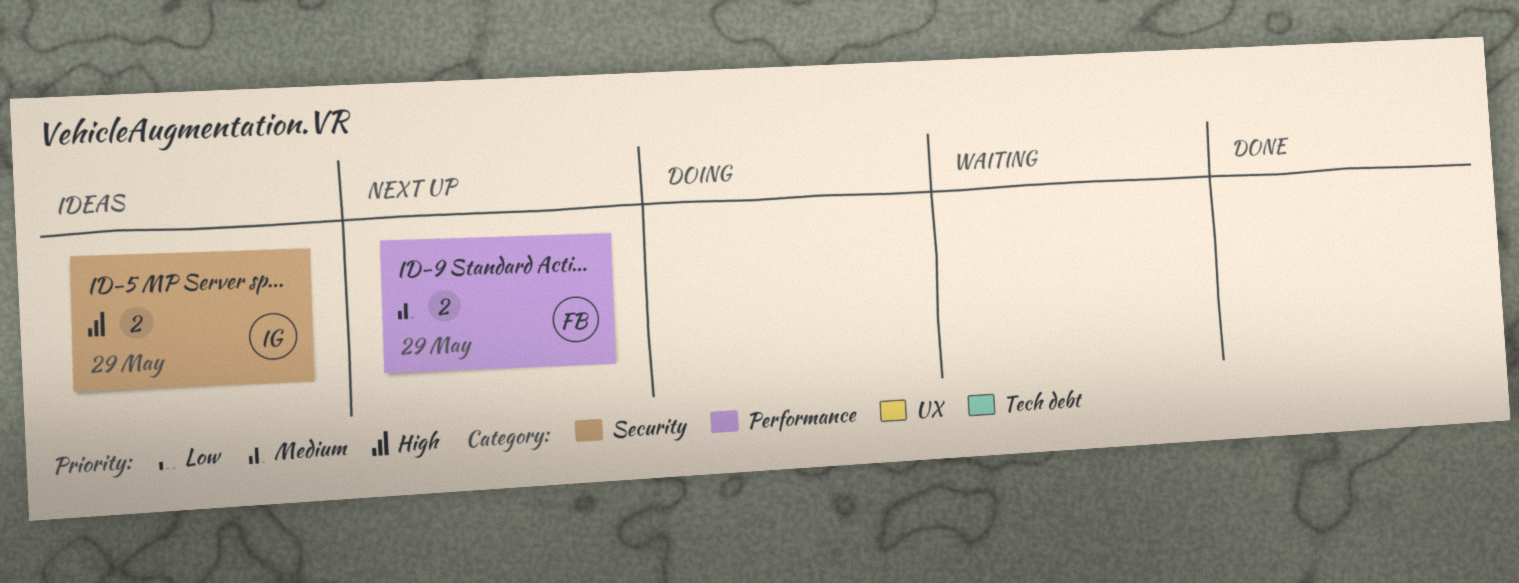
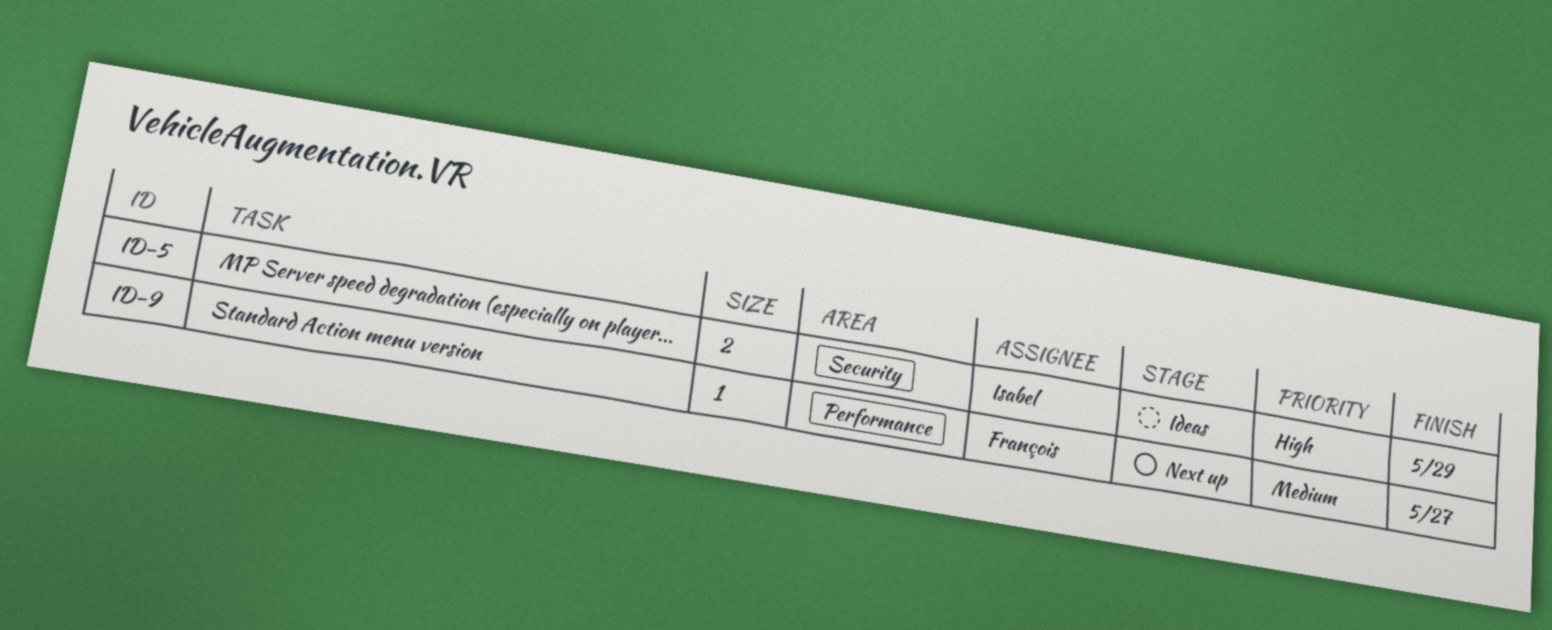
ID-9, estimate: 2 -> 1
ID-9, due: May 29 -> May 27

